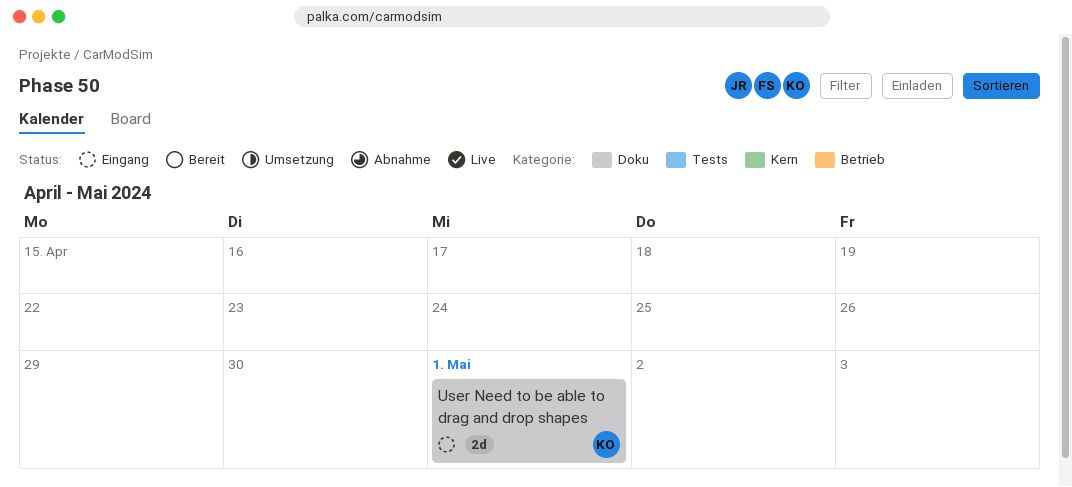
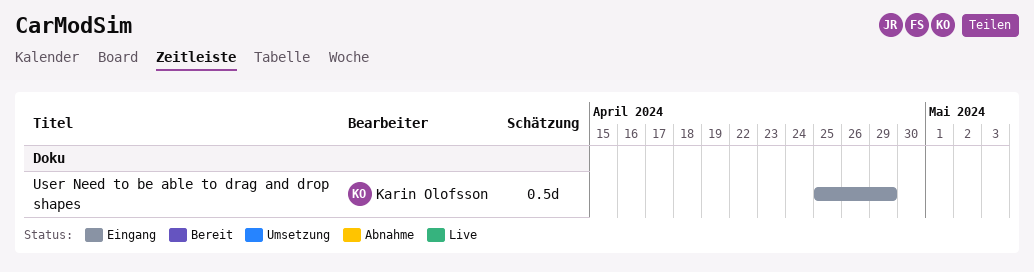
User Need to be able to drag and drop shapes, estimate: 2d -> 0.5d
User Need to be able to drag and drop shapes, due: May 1 -> Apr 29

